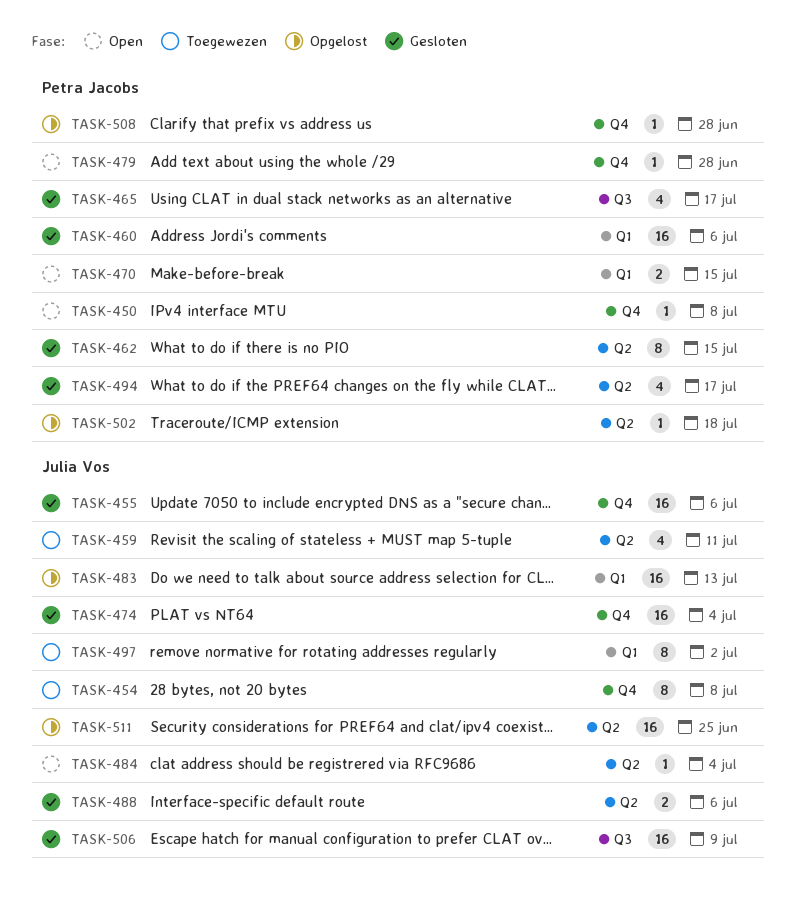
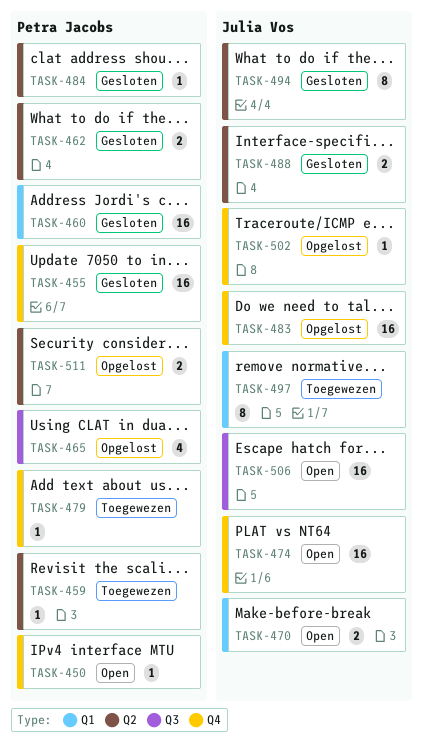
TASK-454: present -> none
TASK-455, owner: Julia Vos -> Petra Jacobs
TASK-459, owner: Julia Vos -> Petra Jacobs
TASK-459, estimate: 4 -> 1
TASK-462, estimate: 8 -> 2
TASK-465, status: Gesloten -> Opgelost
TASK-470, owner: Petra Jacobs -> Julia Vos
TASK-474, status: Gesloten -> Open
TASK-479, status: Open -> Toegewezen
TASK-483, label: Q1 -> Q4
TASK-484, status: Open -> Gesloten
TASK-484, owner: Julia Vos -> Petra Jacobs
TASK-494, owner: Petra Jacobs -> Julia Vos
TASK-494, estimate: 4 -> 8
TASK-502, owner: Petra Jacobs -> Julia Vos
TASK-502, label: Q2 -> Q4
TASK-506, status: Gesloten -> Open
TASK-508: present -> none
TASK-511, owner: Julia Vos -> Petra Jacobs
TASK-511, estimate: 16 -> 2

